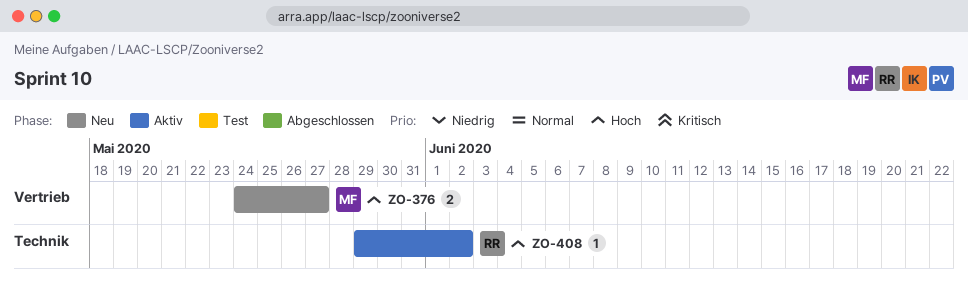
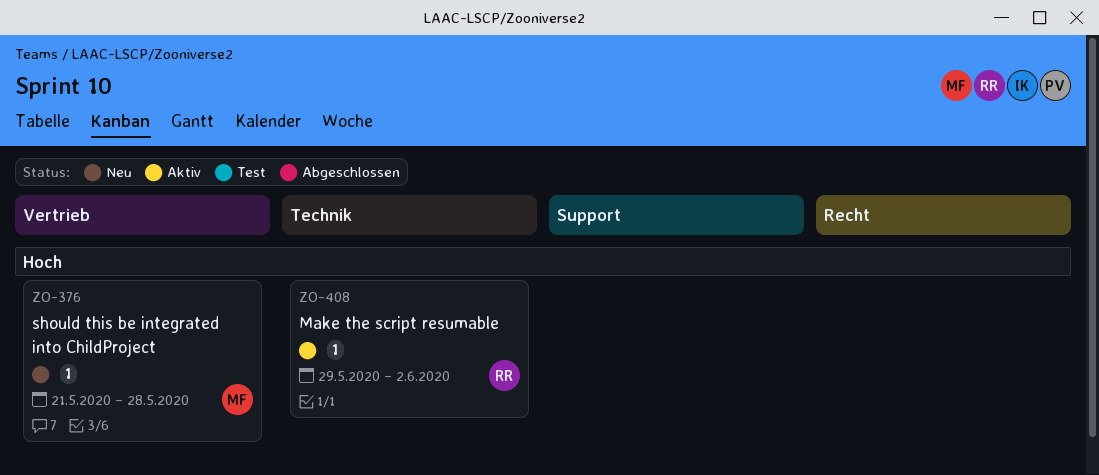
ZO-376, estimate: 2 -> 1
ZO-376, start: May 24 -> May 21
ZO-376, due: May 27 -> May 28

